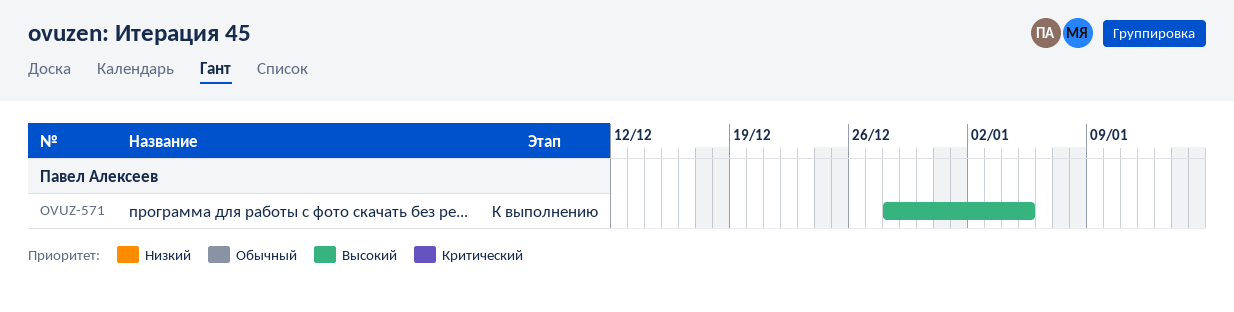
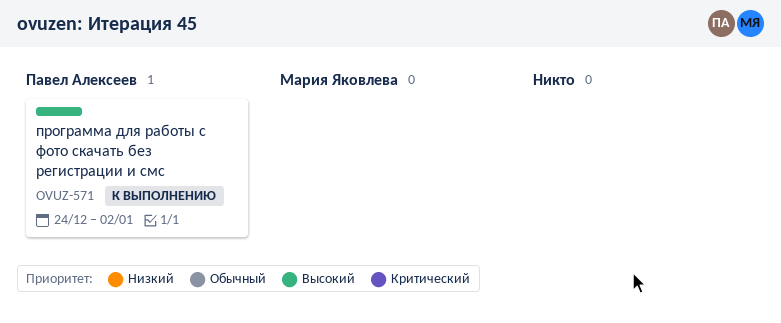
OVUZ-571, start: Dec 28 -> Dec 24
OVUZ-571, due: Jan 5 -> Jan 2

